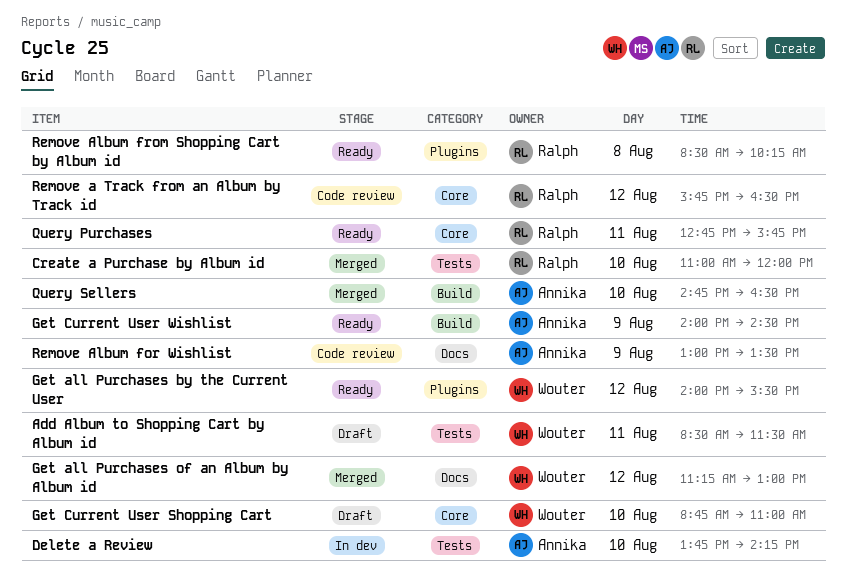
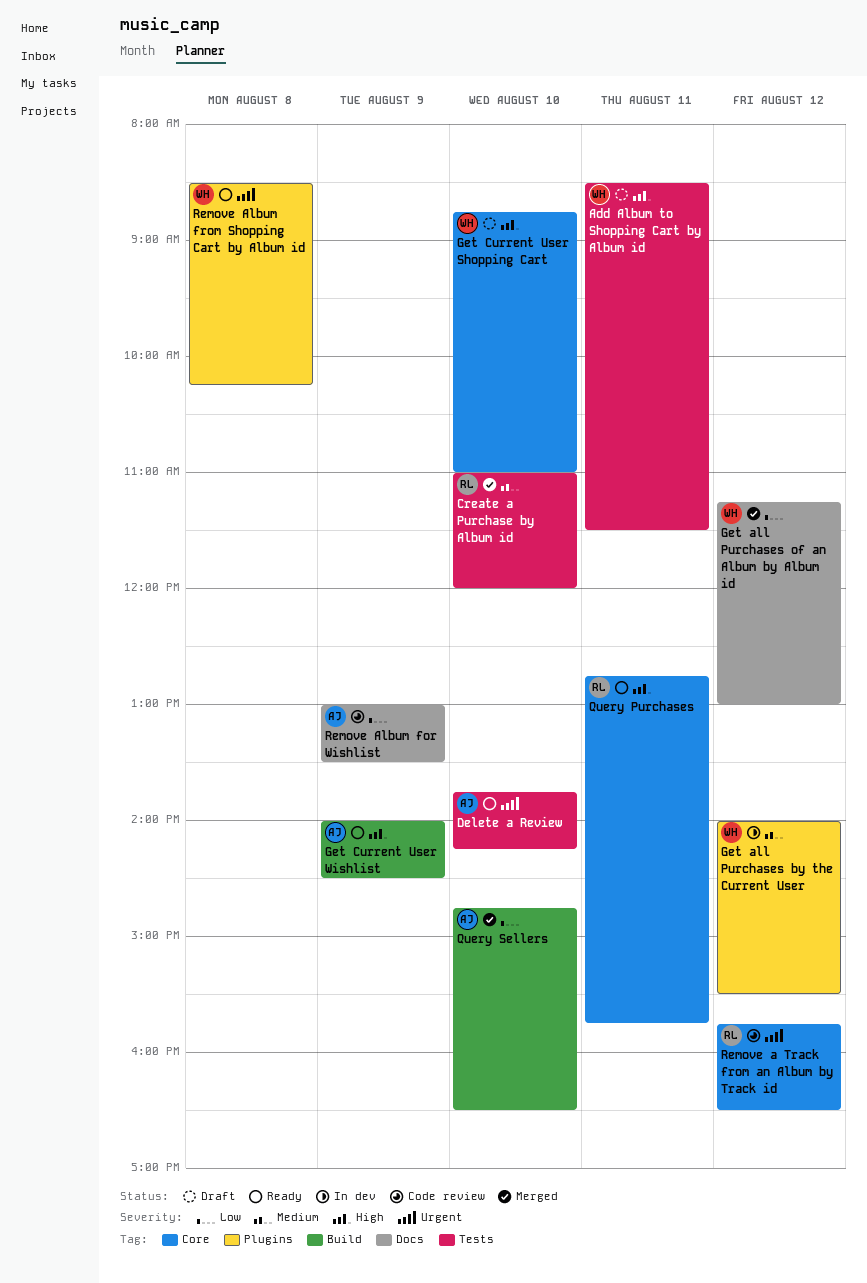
Delete a Review, status: In dev -> Ready
Get all Purchases by the Current User, status: Ready -> In dev
Remove Album from Shopping Cart by Album id, owner: Ralph -> Wouter

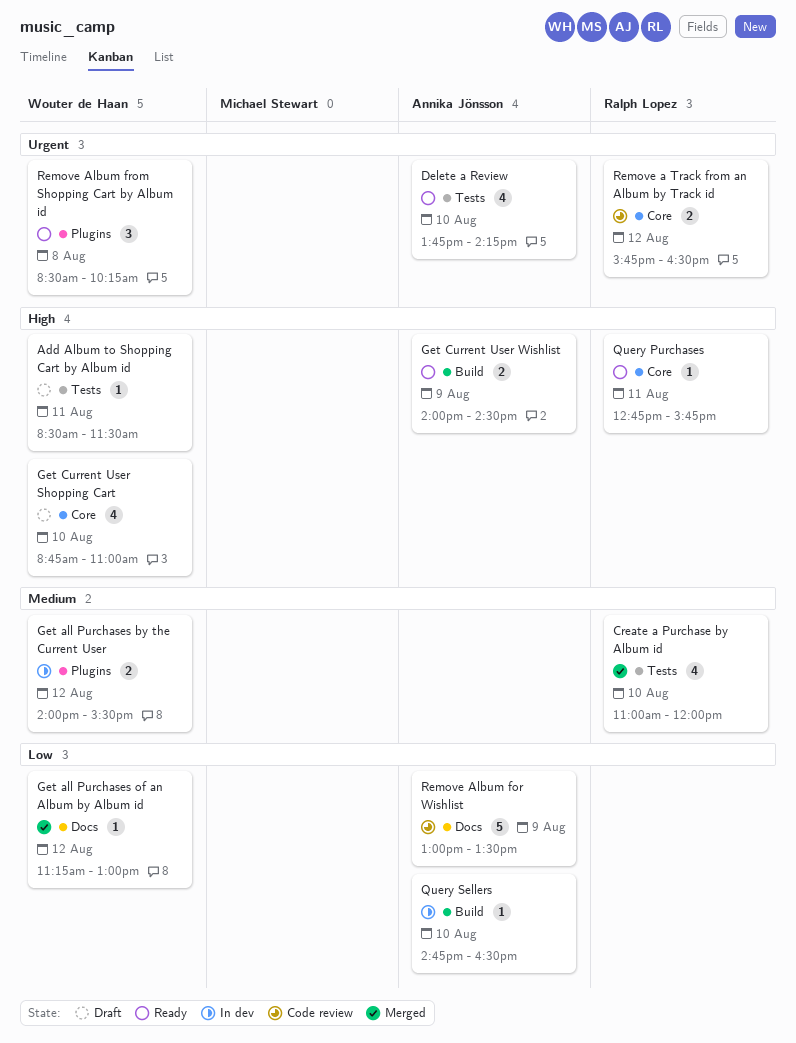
Query Sellers, status: Merged -> In dev

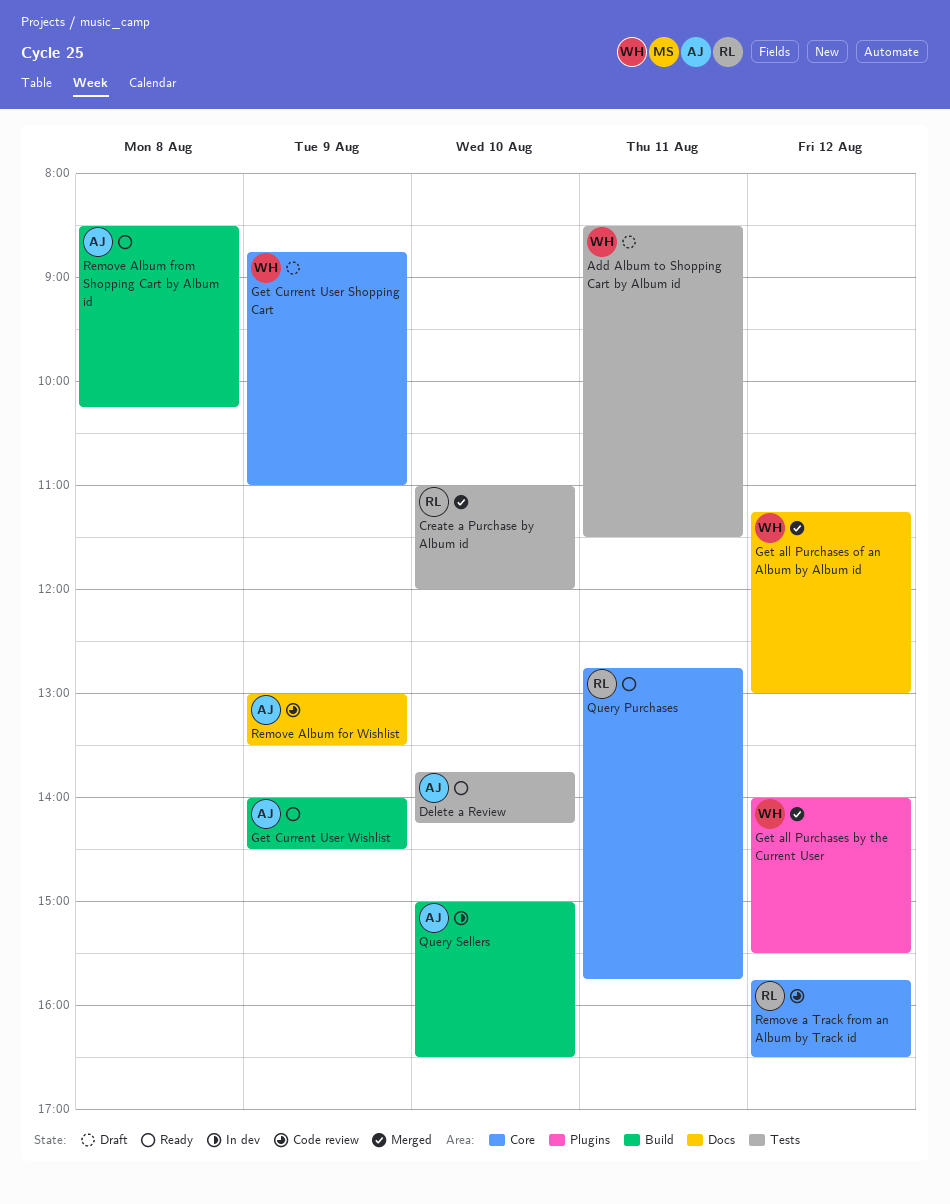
Get all Purchases by the Current User, status: In dev -> Merged
Get Current User Shopping Cart, day: Aug 10 -> Aug 9
Query Sellers, begins: 14:45 -> 15:00
Remove Album from Shopping Cart by Album id, owner: Wouter de Haan -> Annika Jönsson
Remove Album from Shopping Cart by Album id, label: Plugins -> Build

